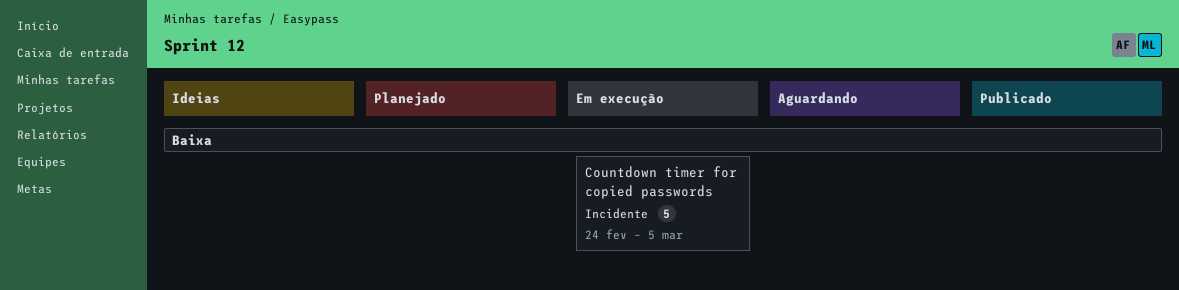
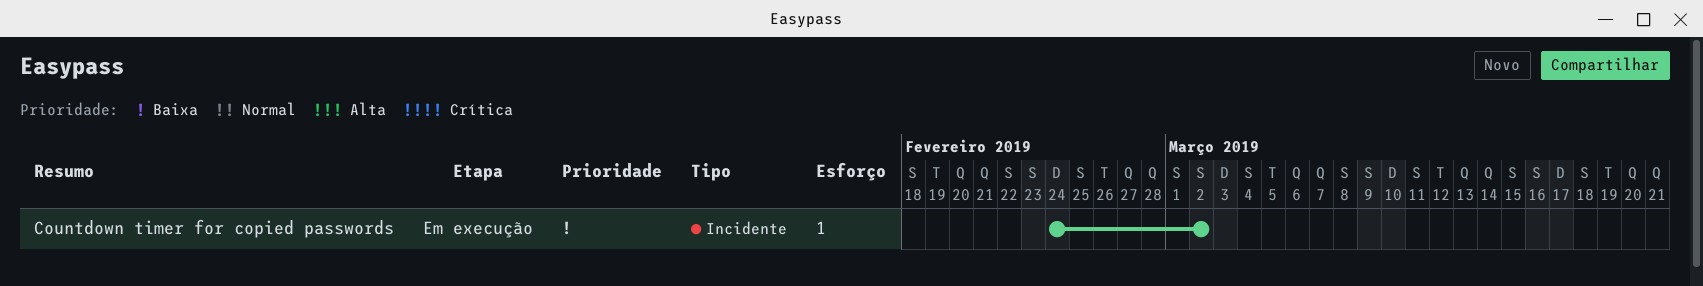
Countdown timer for copied passwords, estimate: 5 -> 1
Countdown timer for copied passwords, due: Mar 5 -> Mar 2

